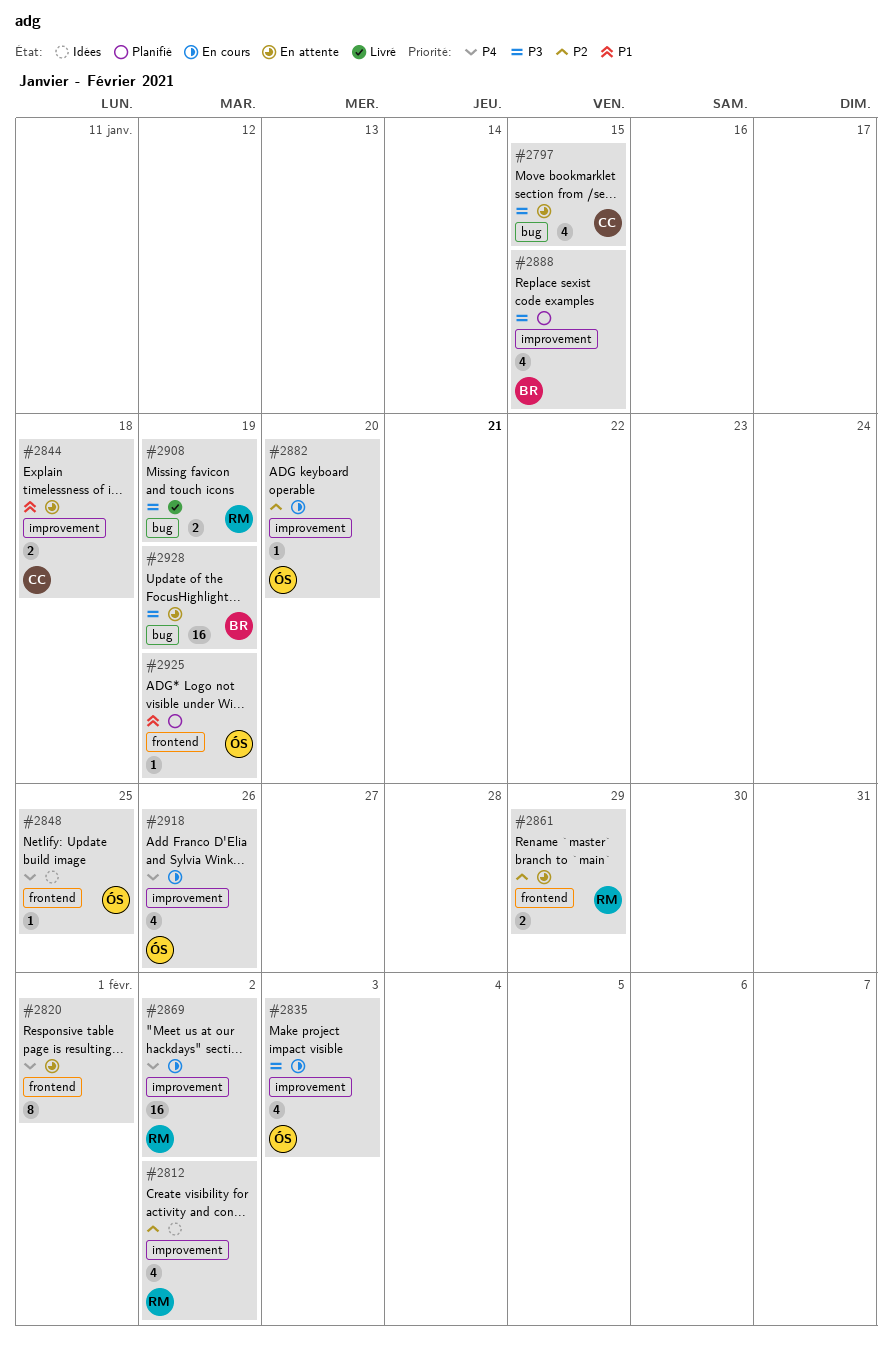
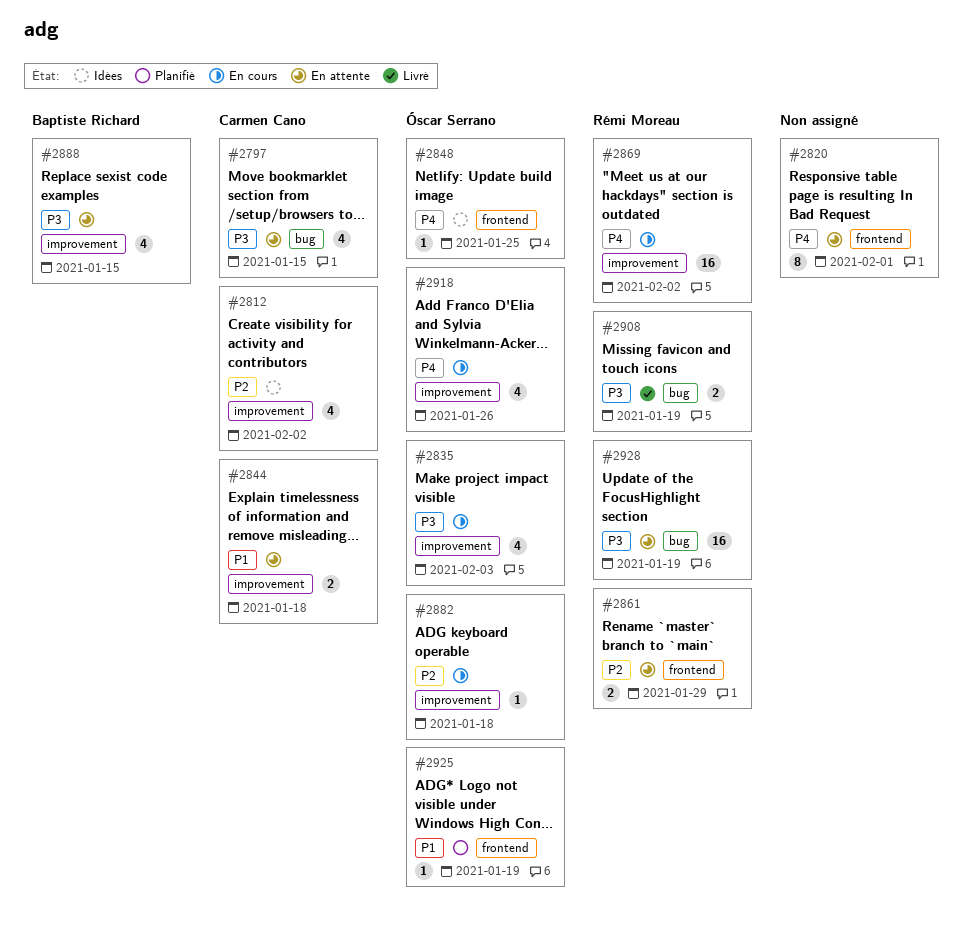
#2812, owner: Rémi Moreau -> Carmen Cano
#2882, due: Jan 20 -> Jan 18
#2888, status: Planifié -> En attente
#2928, owner: Baptiste Richard -> Rémi Moreau

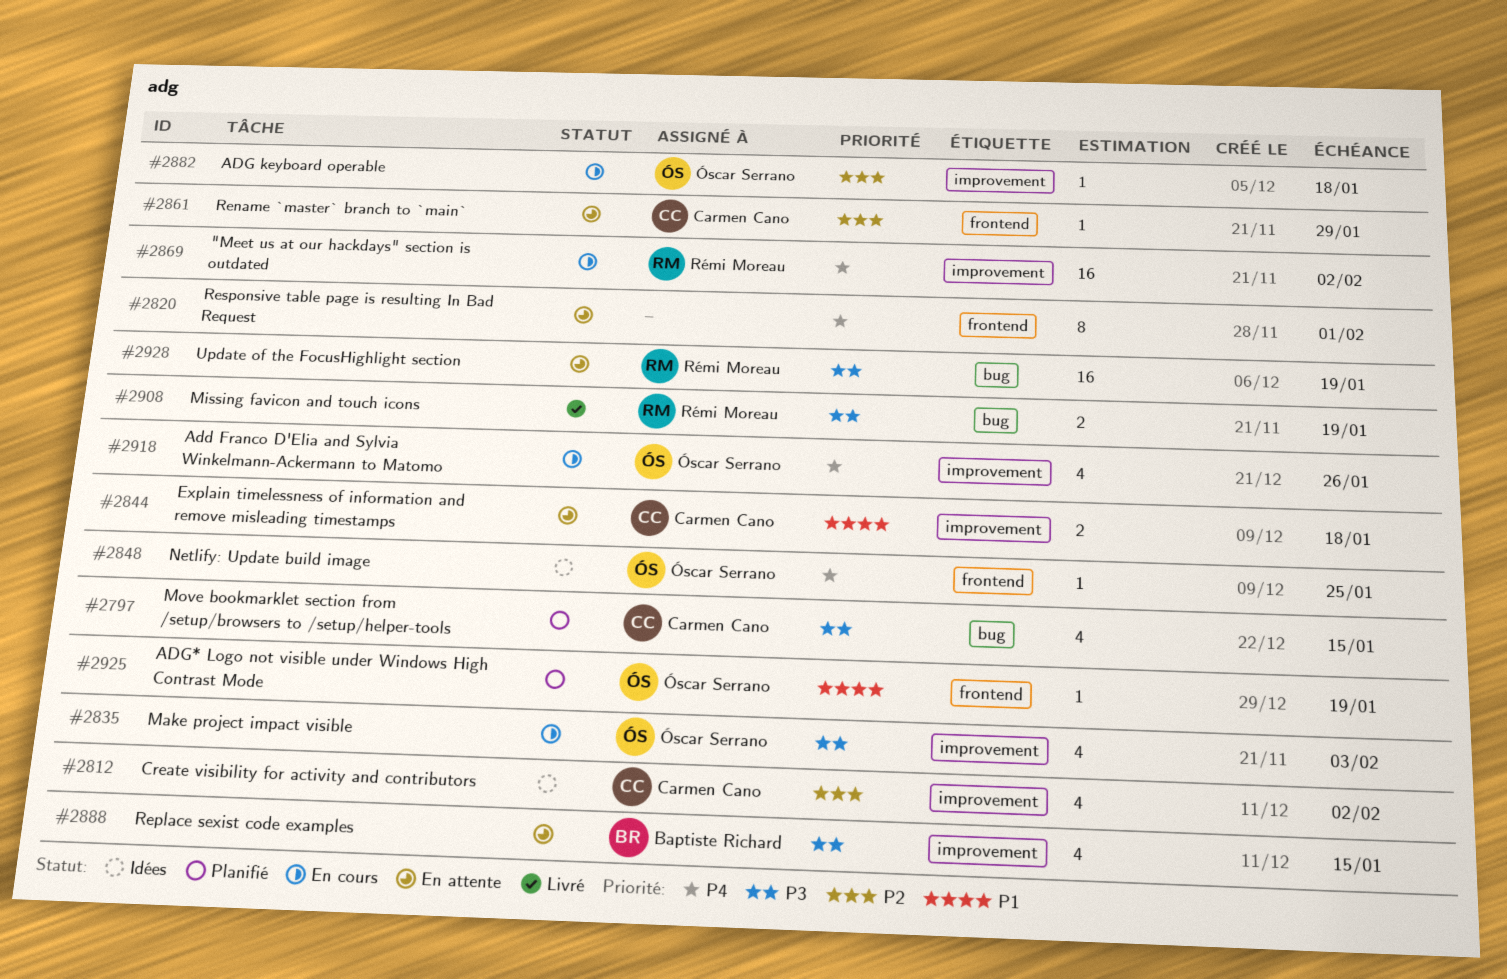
#2797, status: En attente -> Planifié
#2861, owner: Rémi Moreau -> Carmen Cano
#2861, estimate: 2 -> 1

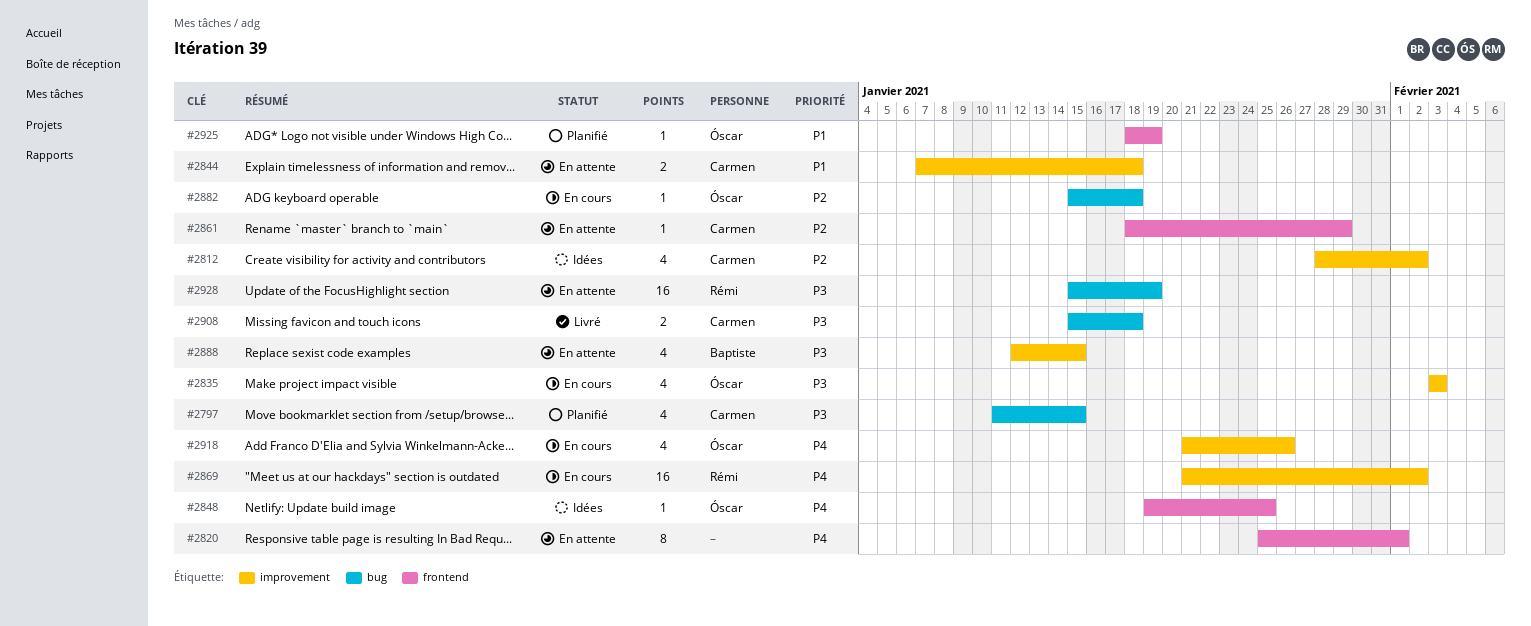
#2882, label: improvement -> bug
#2908, owner: Rémi Moreau -> Carmen Cano
#2908, due: Jan 19 -> Jan 18

